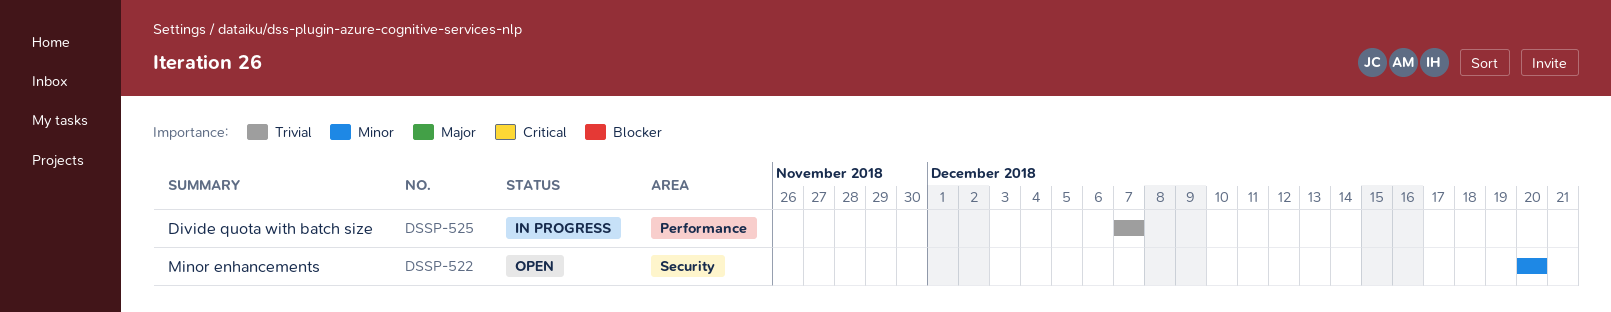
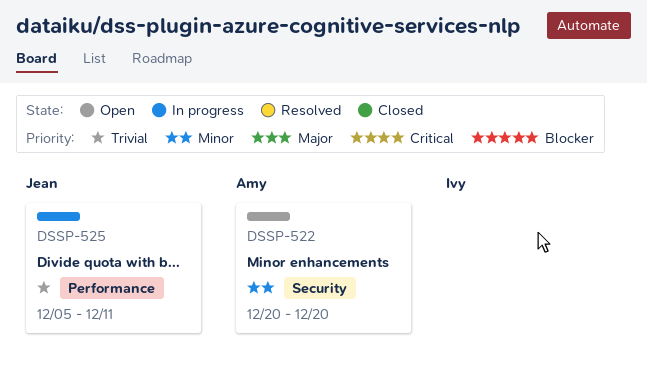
DSSP-525, start: Dec 7 -> Dec 5
DSSP-525, due: Dec 7 -> Dec 11

